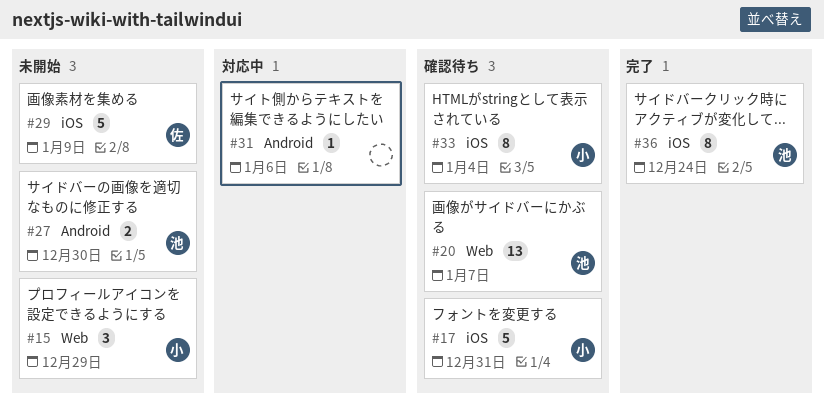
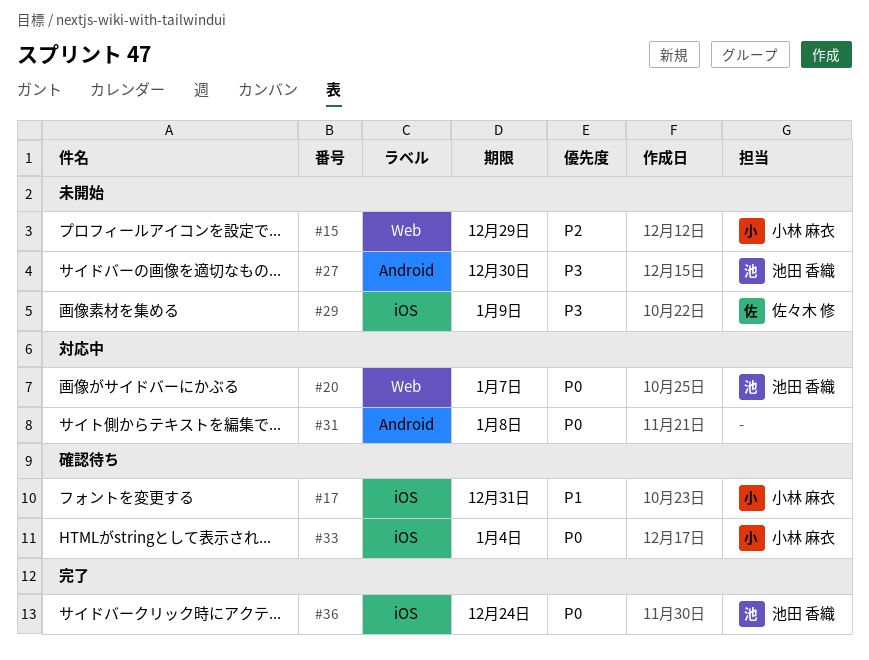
#20, status: 確認待ち -> 対応中
#31, due: Jan 6 -> Jan 8

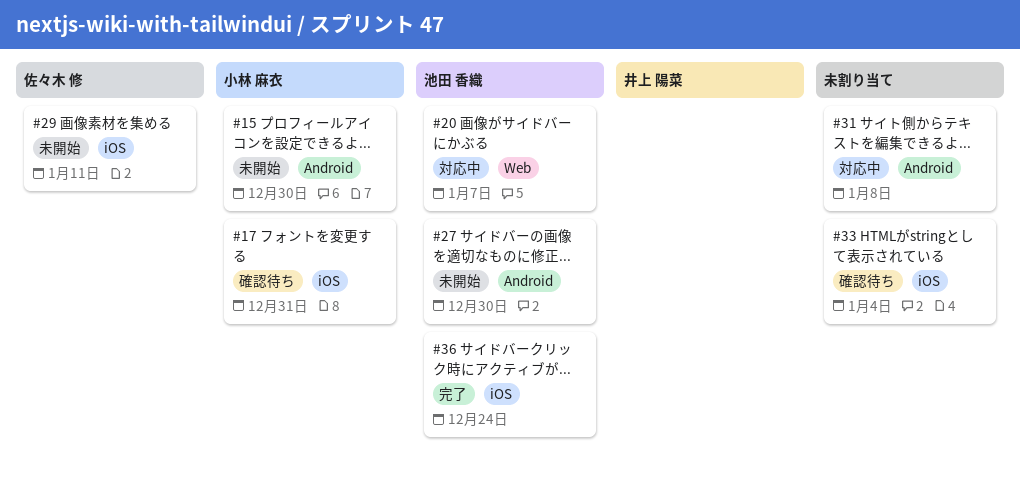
#15, label: Web -> Android
#15, due: Dec 29 -> Dec 30
#29, due: Jan 9 -> Jan 11
#33, owner: 小林 麻衣 -> none

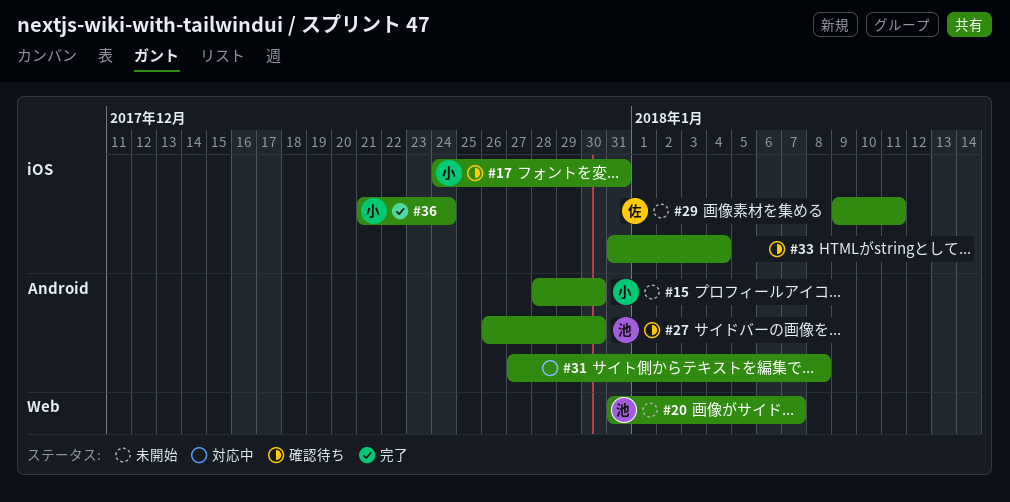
#20, status: 対応中 -> 未開始
#27, status: 未開始 -> 確認待ち
#36, owner: 池田 香織 -> 小林 麻衣

